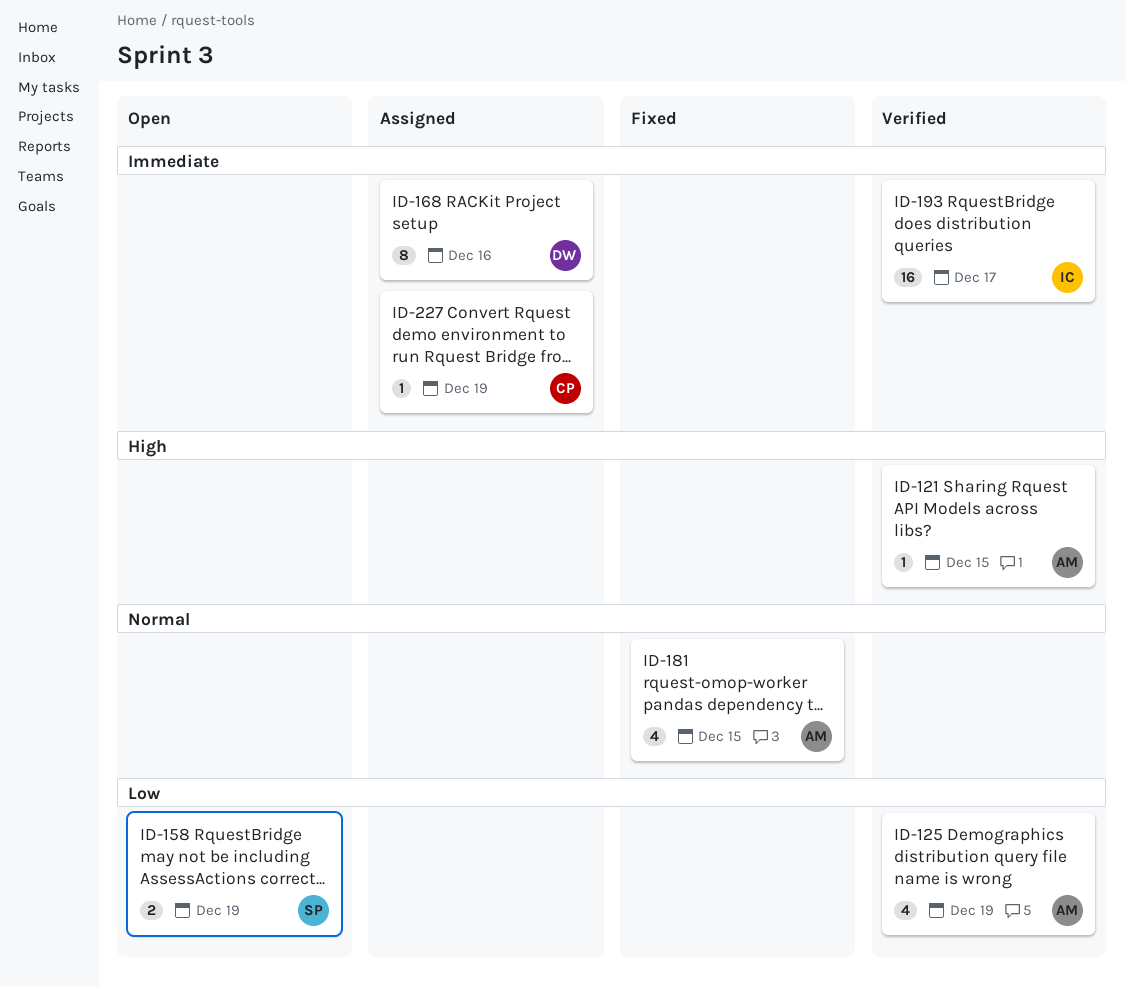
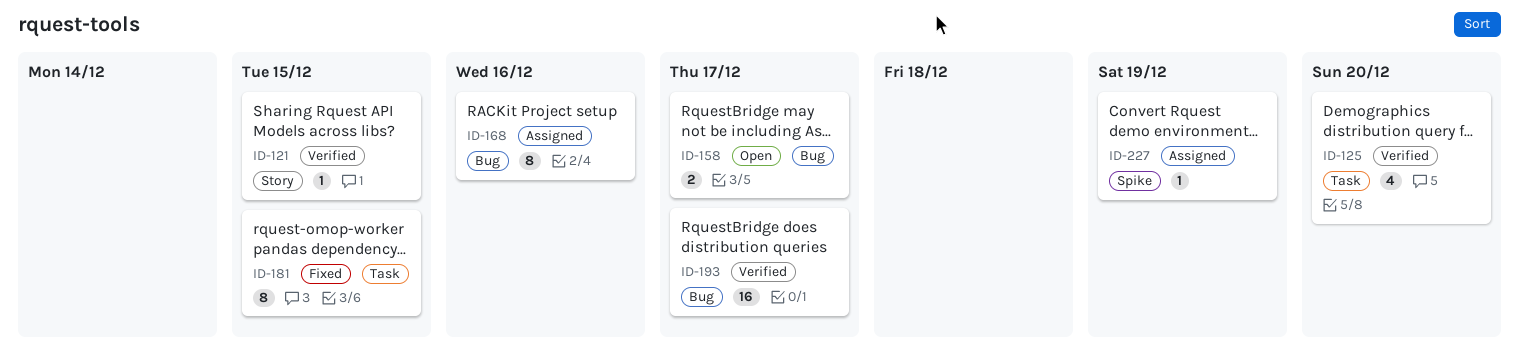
ID-125, due: Dec 19 -> Dec 20
ID-158, due: Dec 19 -> Dec 17
ID-181, estimate: 4 -> 8

